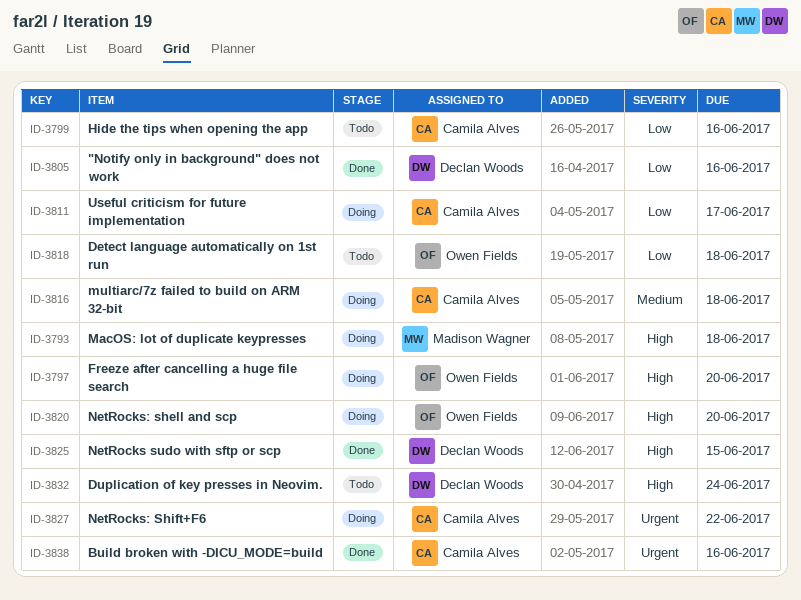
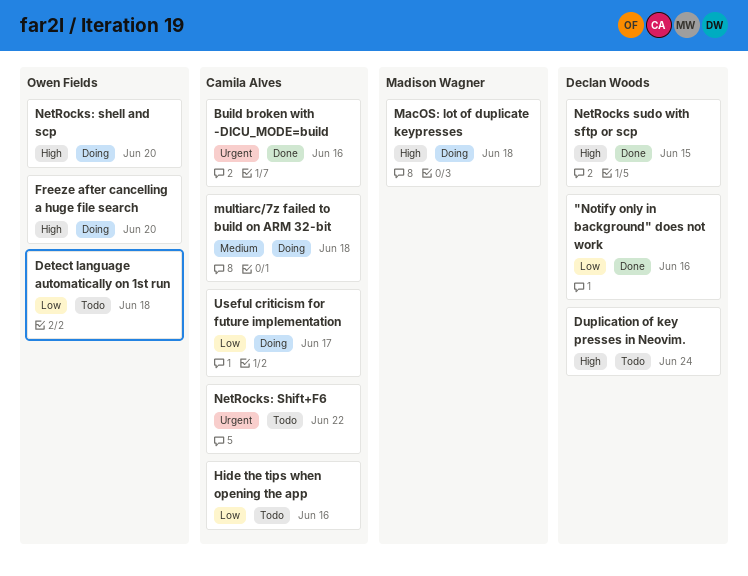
NetRocks: Shift+F6, status: Doing -> Todo

